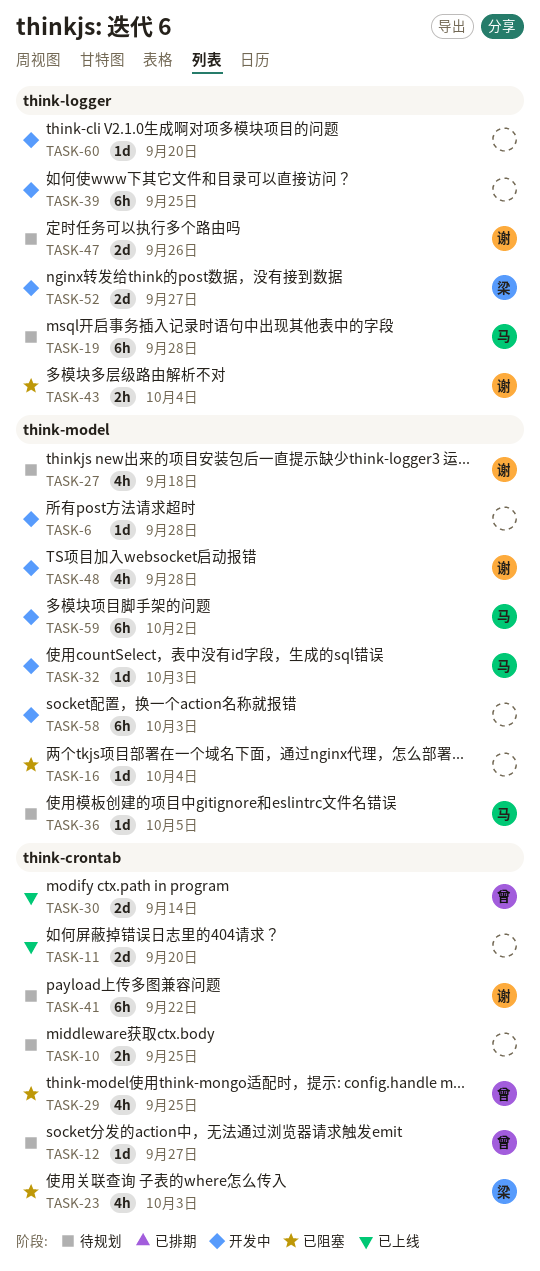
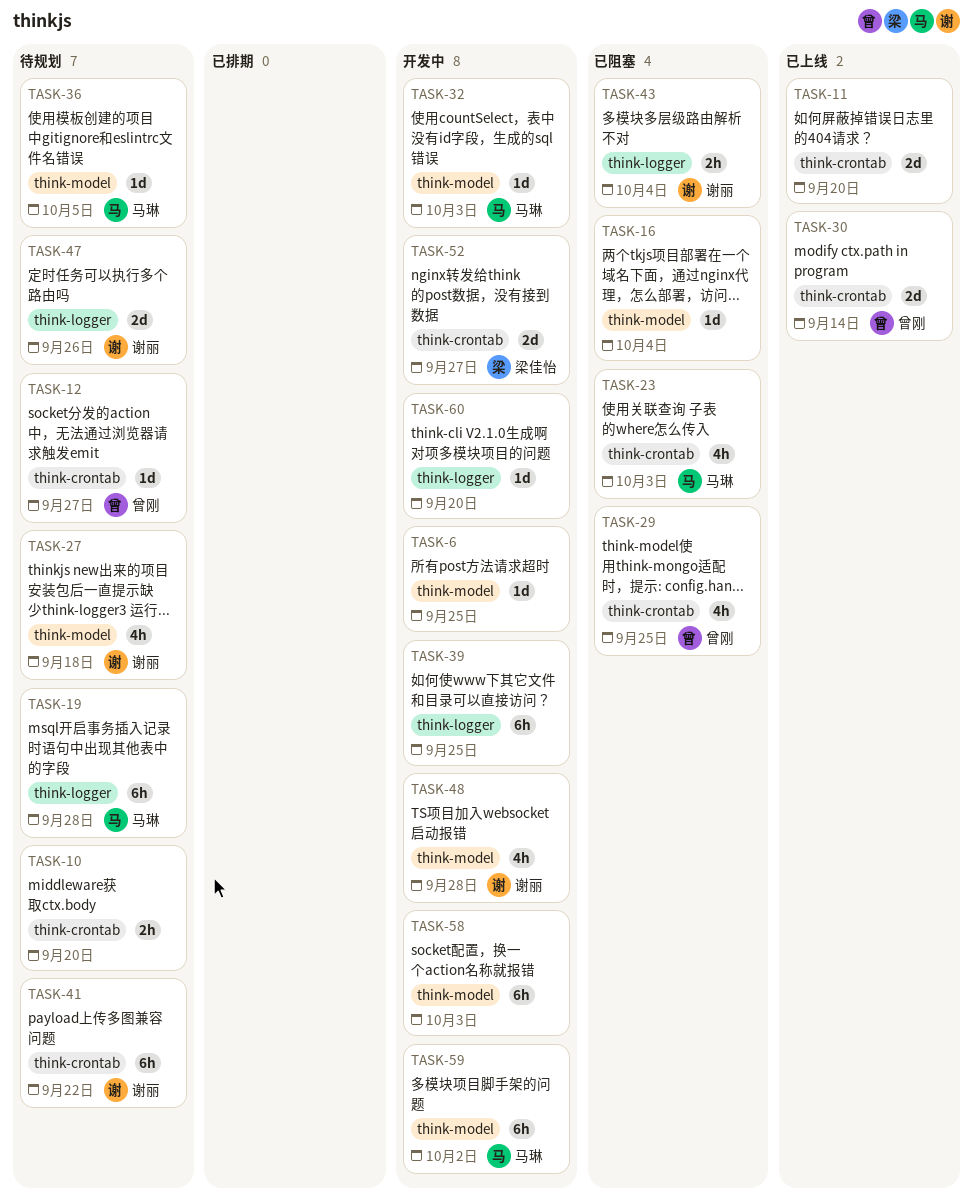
TASK-6, due: Sep 28 -> Sep 25
TASK-10, due: Sep 25 -> Sep 20
TASK-23, owner: 梁佳怡 -> 马琳
TASK-52, label: think-logger -> think-crontab

